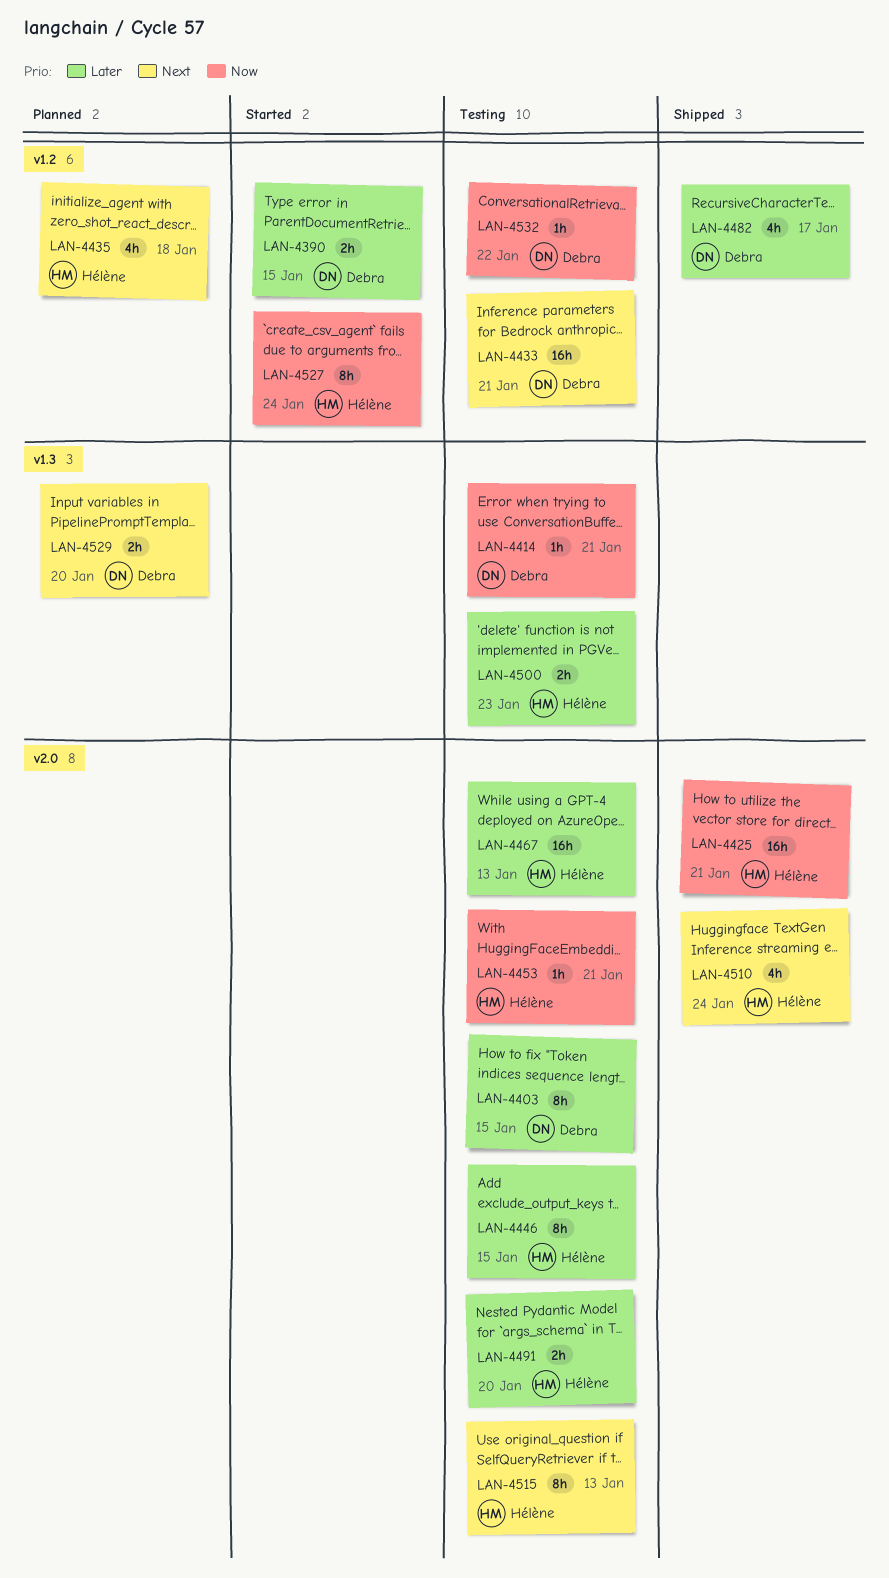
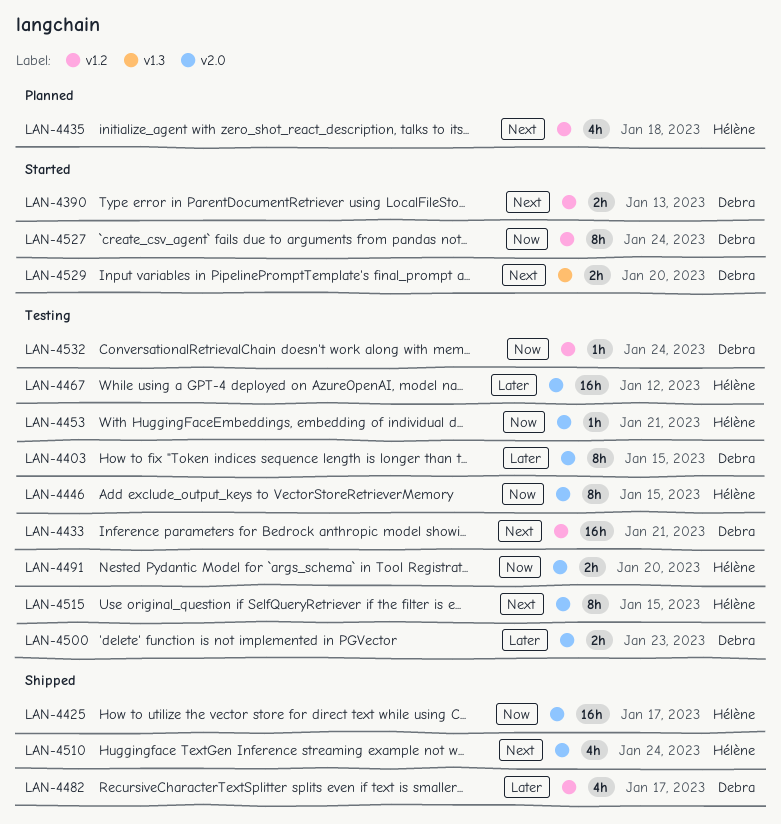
LAN-4390, priority: Later -> Next
LAN-4390, due: Jan 15 -> Jan 13
LAN-4414: present -> none
LAN-4425, due: Jan 21 -> Jan 17
LAN-4446, priority: Later -> Now
LAN-4467, due: Jan 13 -> Jan 12
LAN-4491, priority: Later -> Now
LAN-4500, owner: Hélène -> Debra
LAN-4500, label: v1.3 -> v2.0
LAN-4515, due: Jan 13 -> Jan 15
LAN-4527, owner: Hélène -> Debra
LAN-4529, status: Planned -> Started
LAN-4532, due: Jan 22 -> Jan 24

